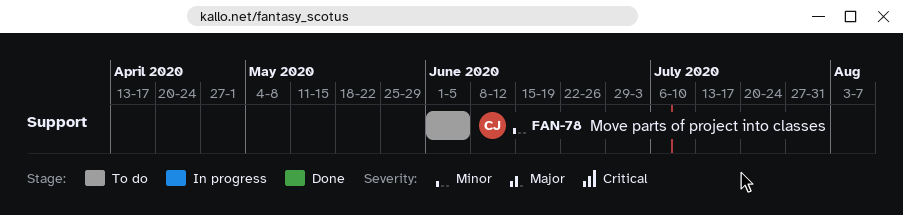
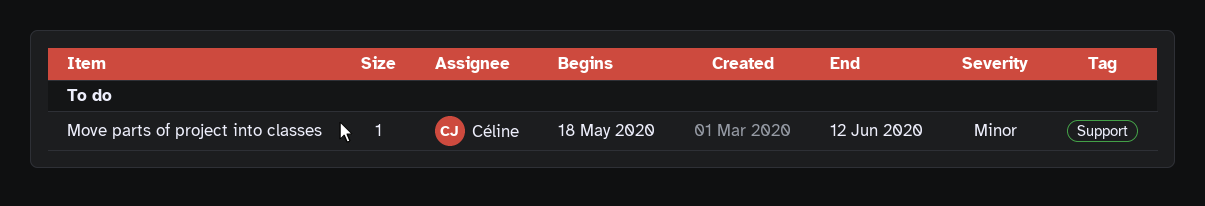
Move parts of project into classes, start: Jun 1 -> May 18
Move parts of project into classes, due: Jun 5 -> Jun 12

